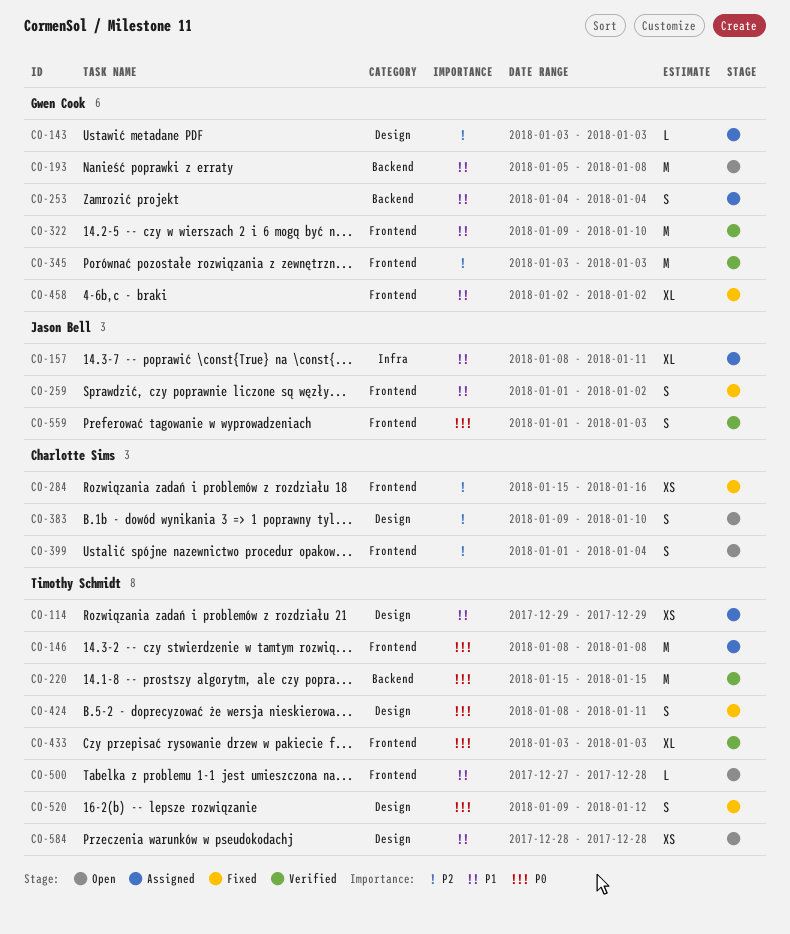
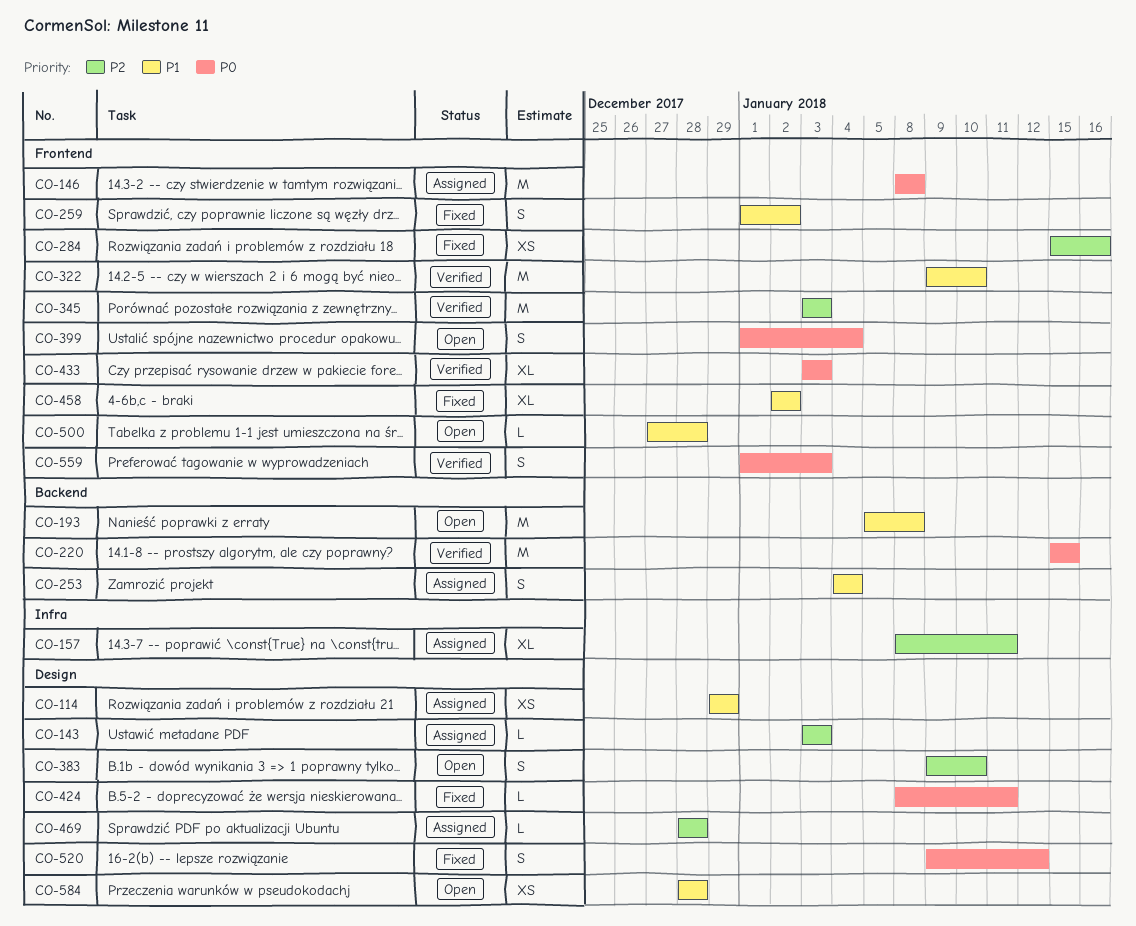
CO-157, priority: P1 -> P2
CO-399, priority: P2 -> P0
CO-424, estimate: S -> L
CO-469: none -> present

